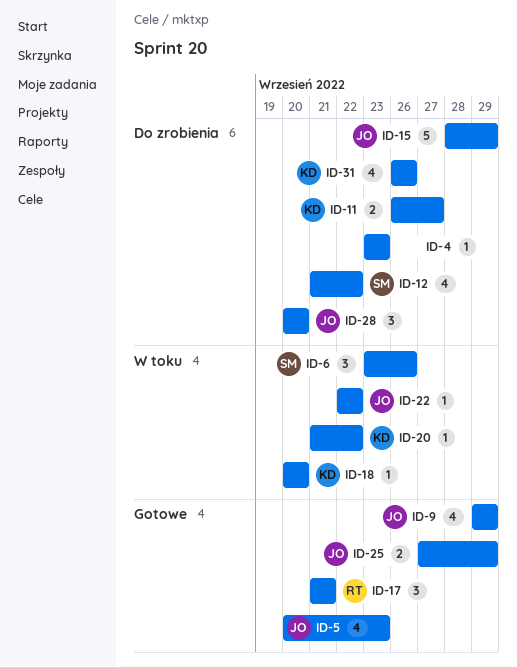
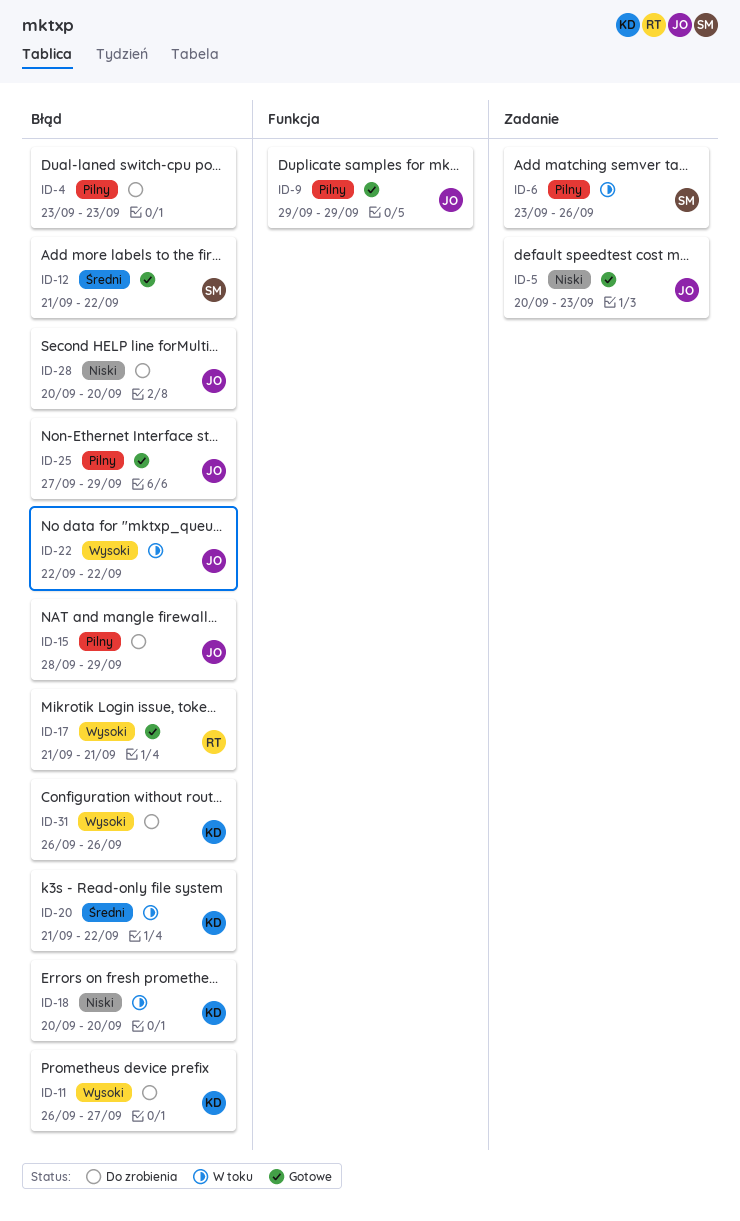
ID-12, status: Do zrobienia -> Gotowe

